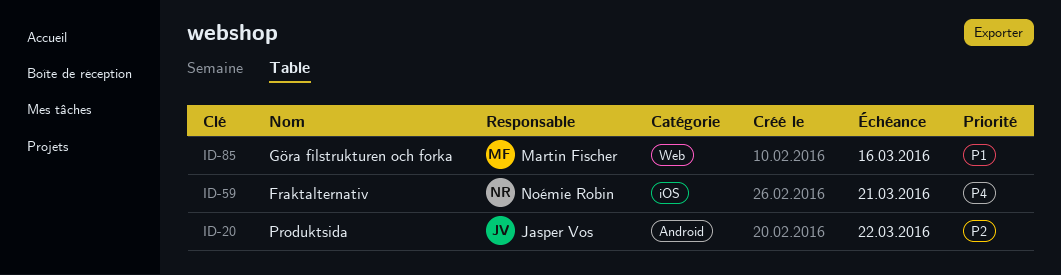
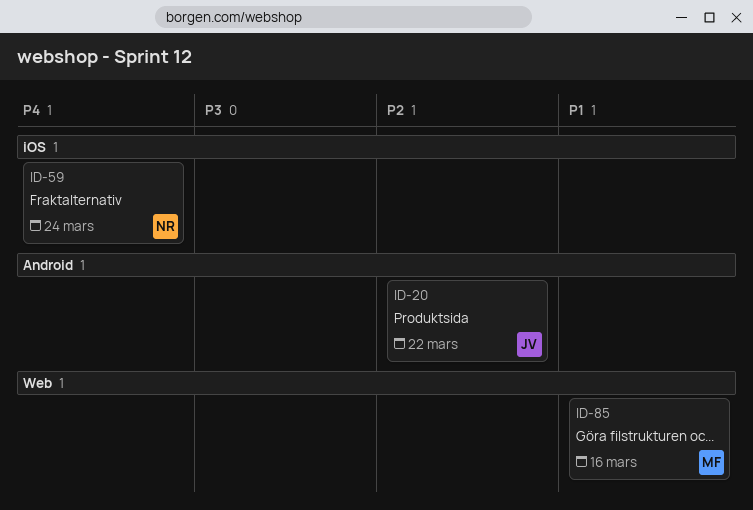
ID-59, due: Mar 21 -> Mar 24

